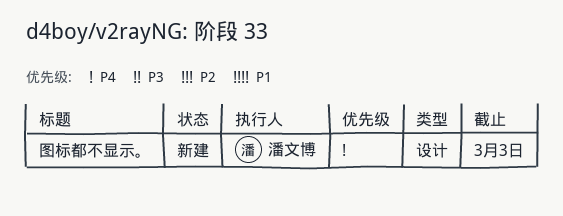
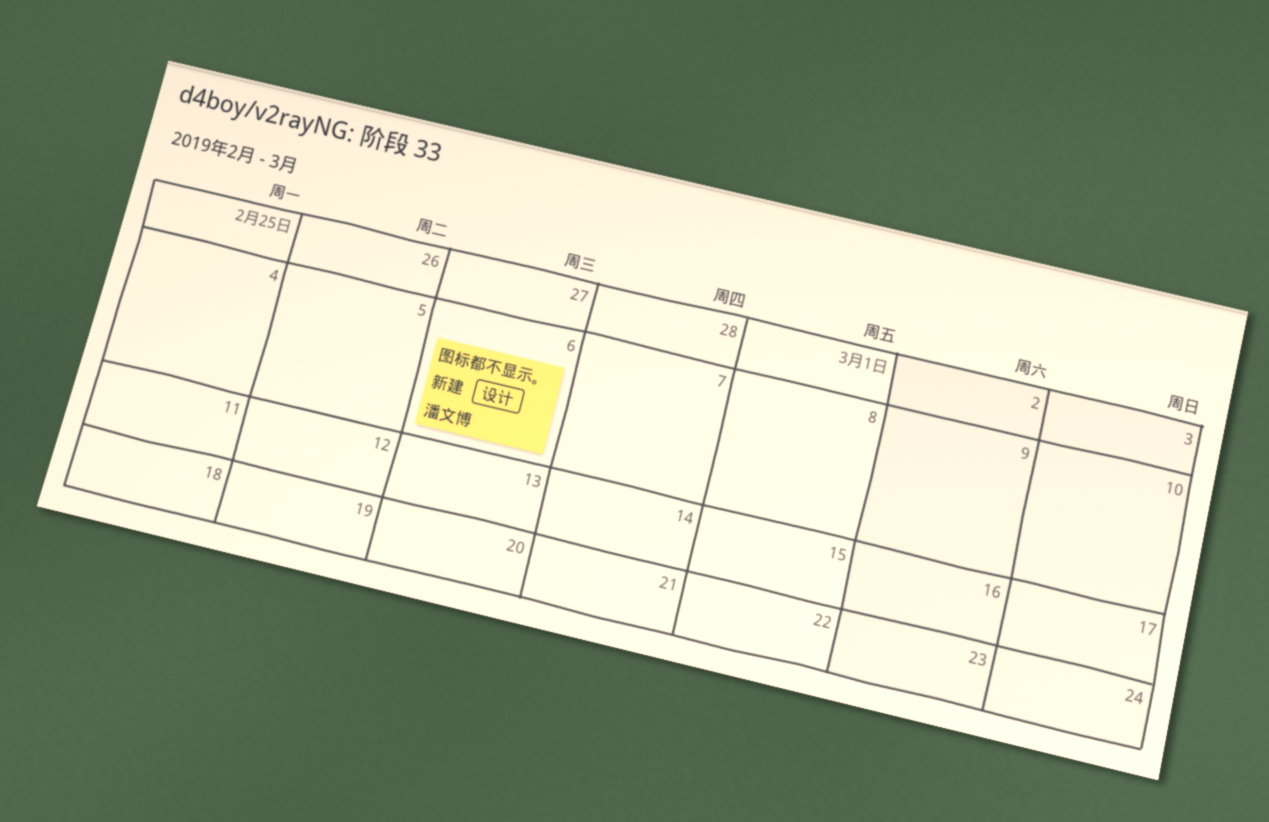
图标都不显示。, due: Mar 3 -> Mar 6

